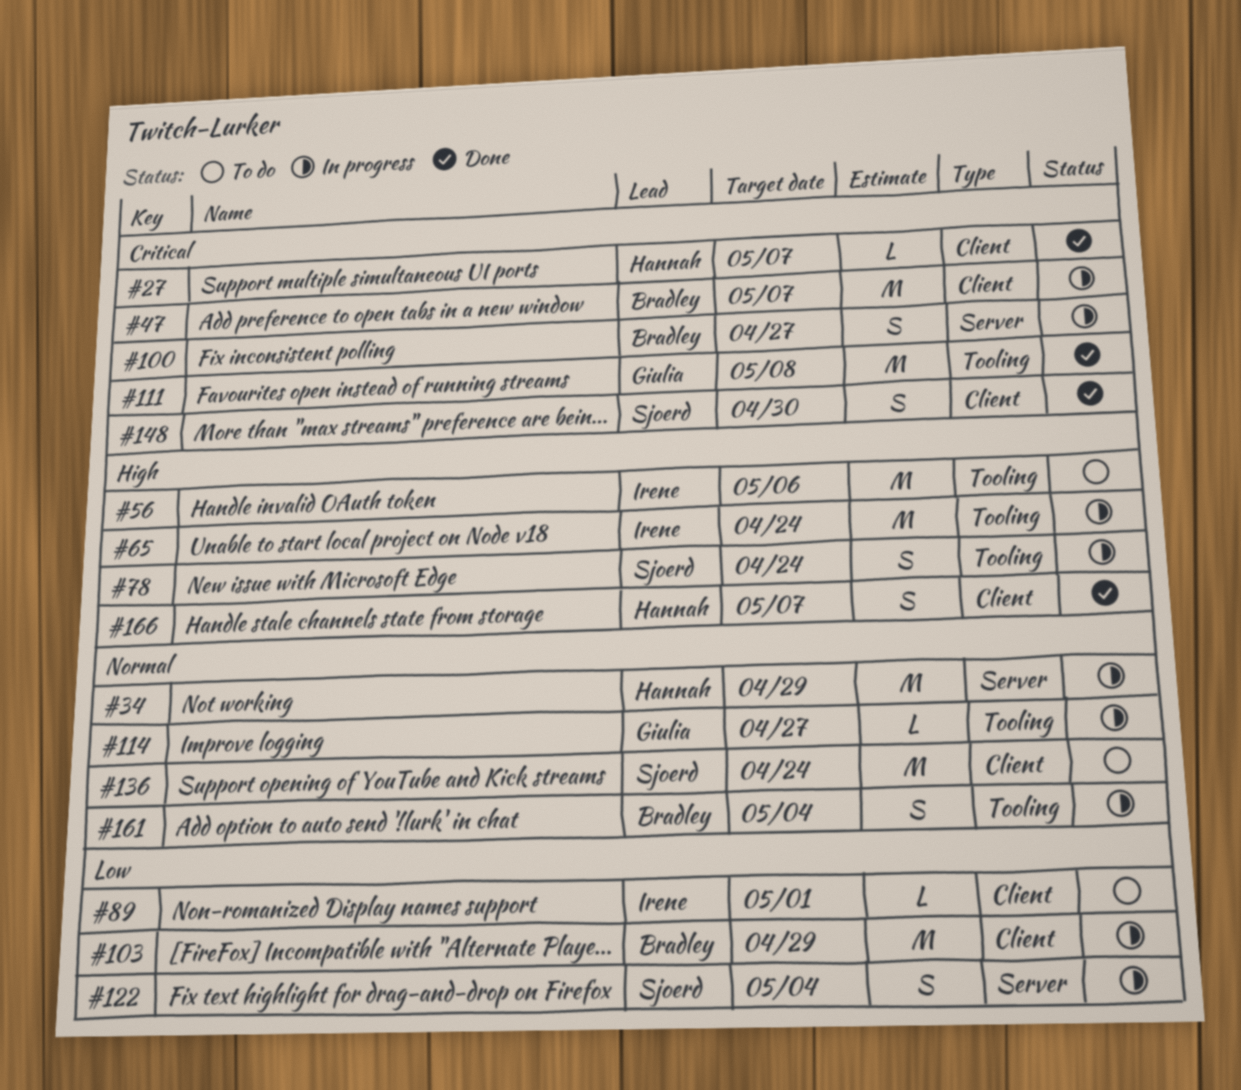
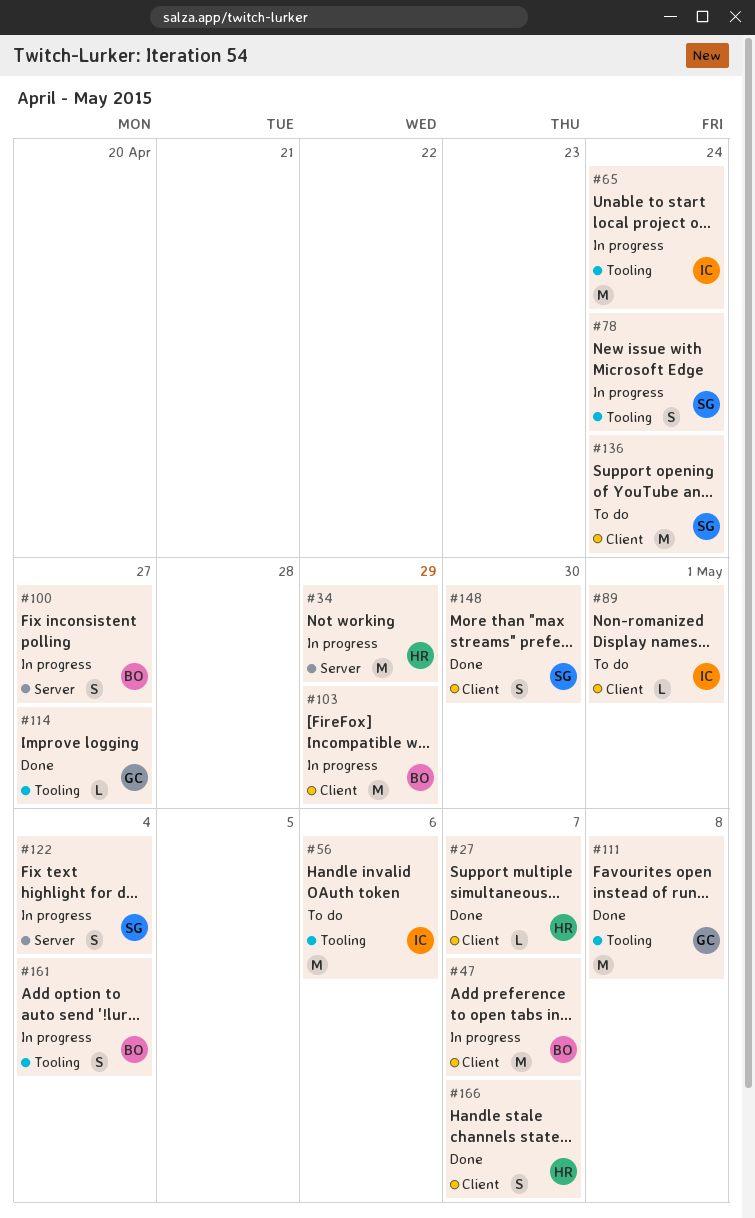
#114, status: In progress -> Done

